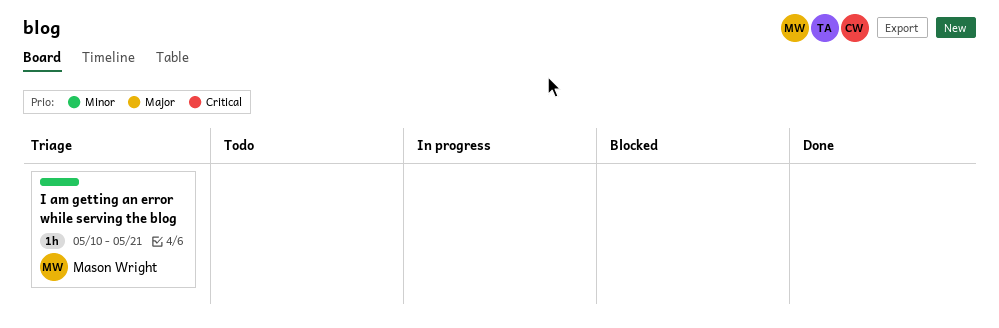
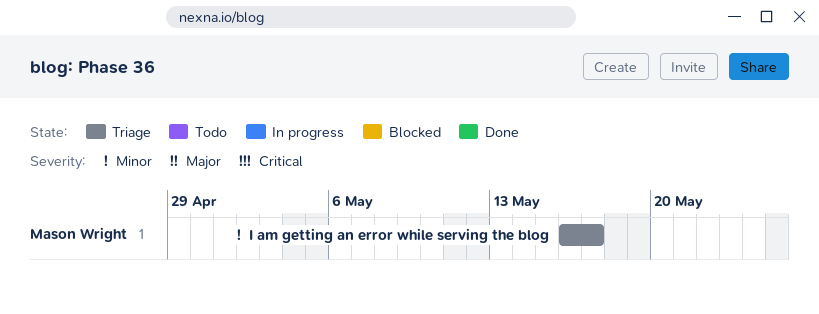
I am getting an error while serving the blog, start: May 10 -> May 16
I am getting an error while serving the blog, due: May 21 -> May 17

